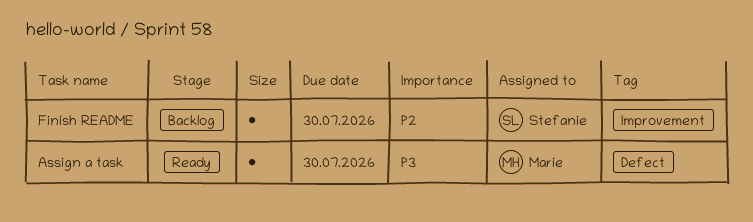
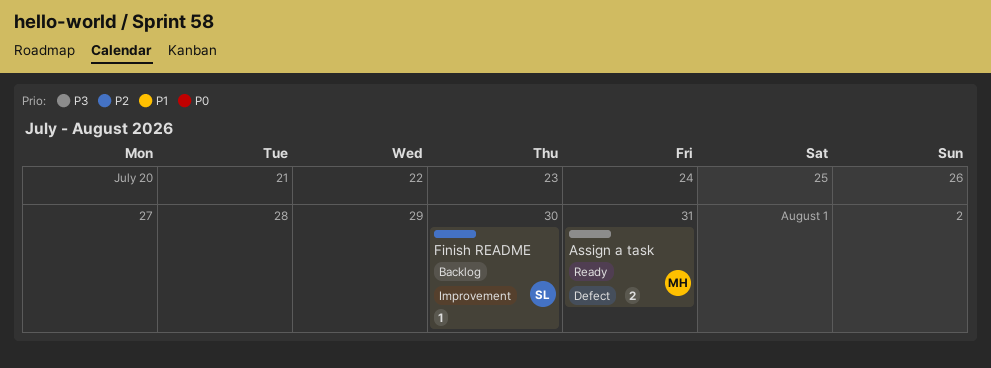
Assign a task, estimate: 1 -> 2
Assign a task, due: Jul 30 -> Jul 31

